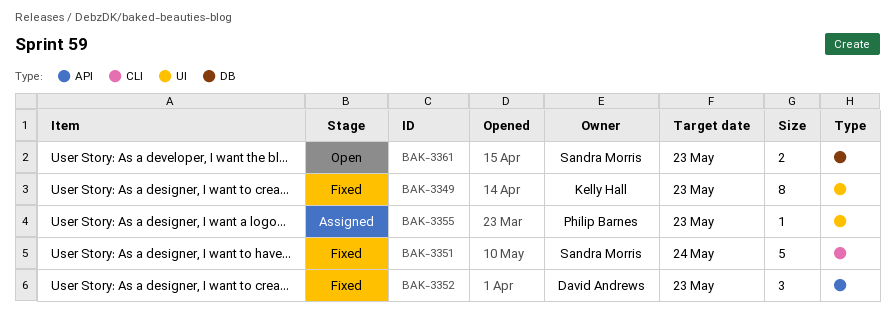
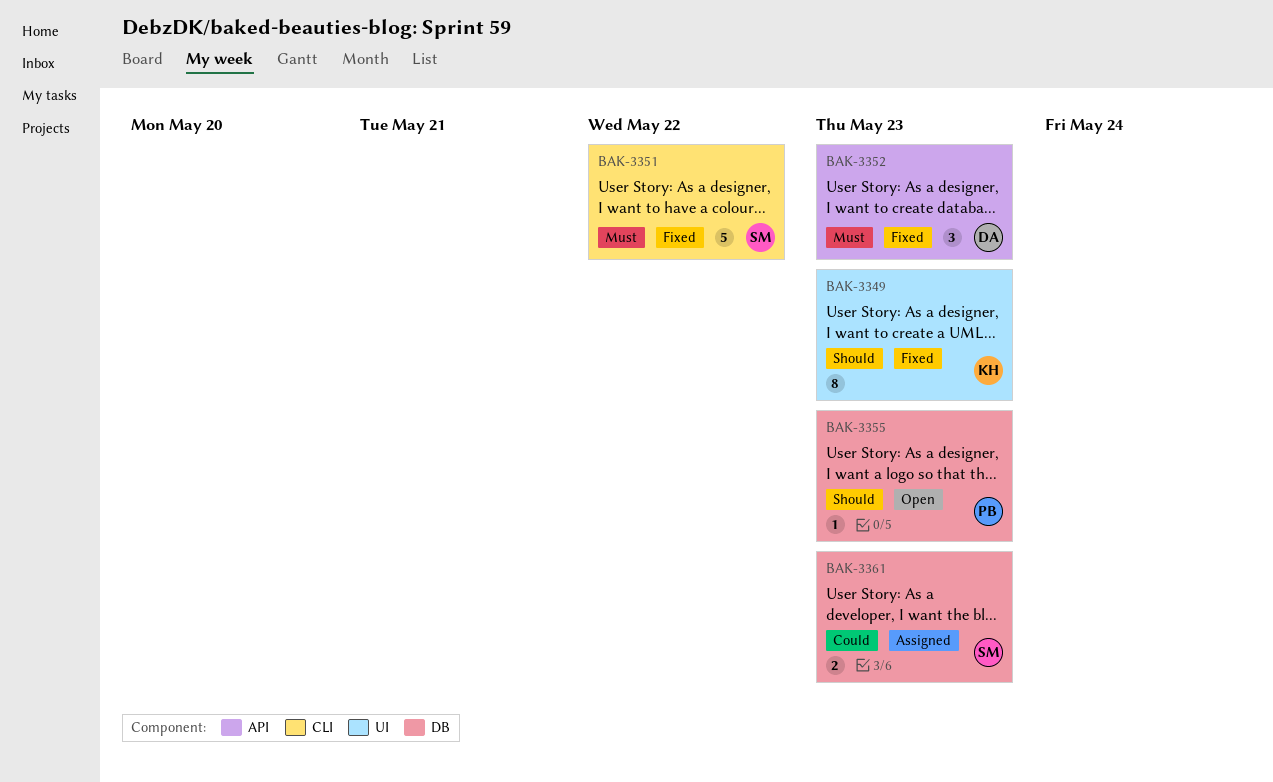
BAK-3351, due: May 24 -> May 22
BAK-3355, status: Assigned -> Open
BAK-3355, label: UI -> DB
BAK-3361, status: Open -> Assigned

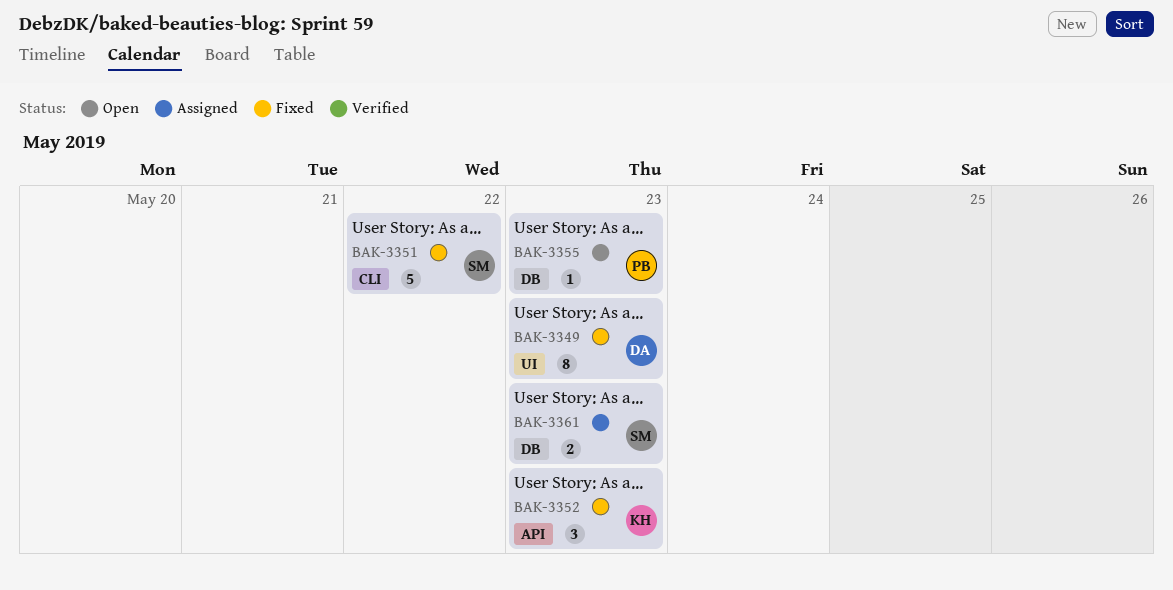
BAK-3349, owner: KH -> DA
BAK-3352, owner: DA -> KH

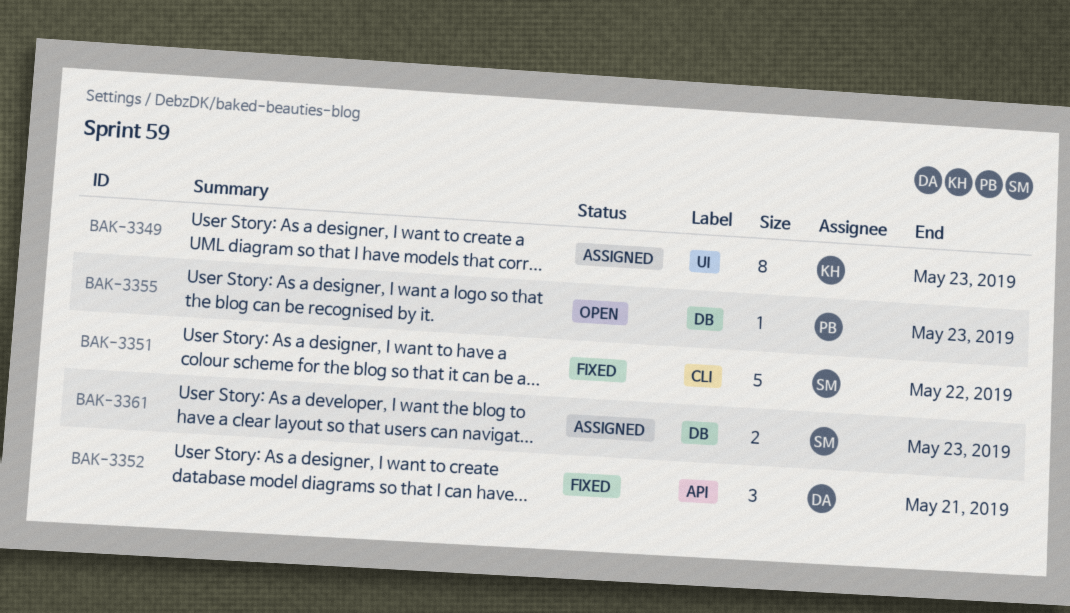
BAK-3349, status: Fixed -> Assigned
BAK-3349, owner: DA -> KH
BAK-3352, owner: KH -> DA
BAK-3352, due: May 23 -> May 21

